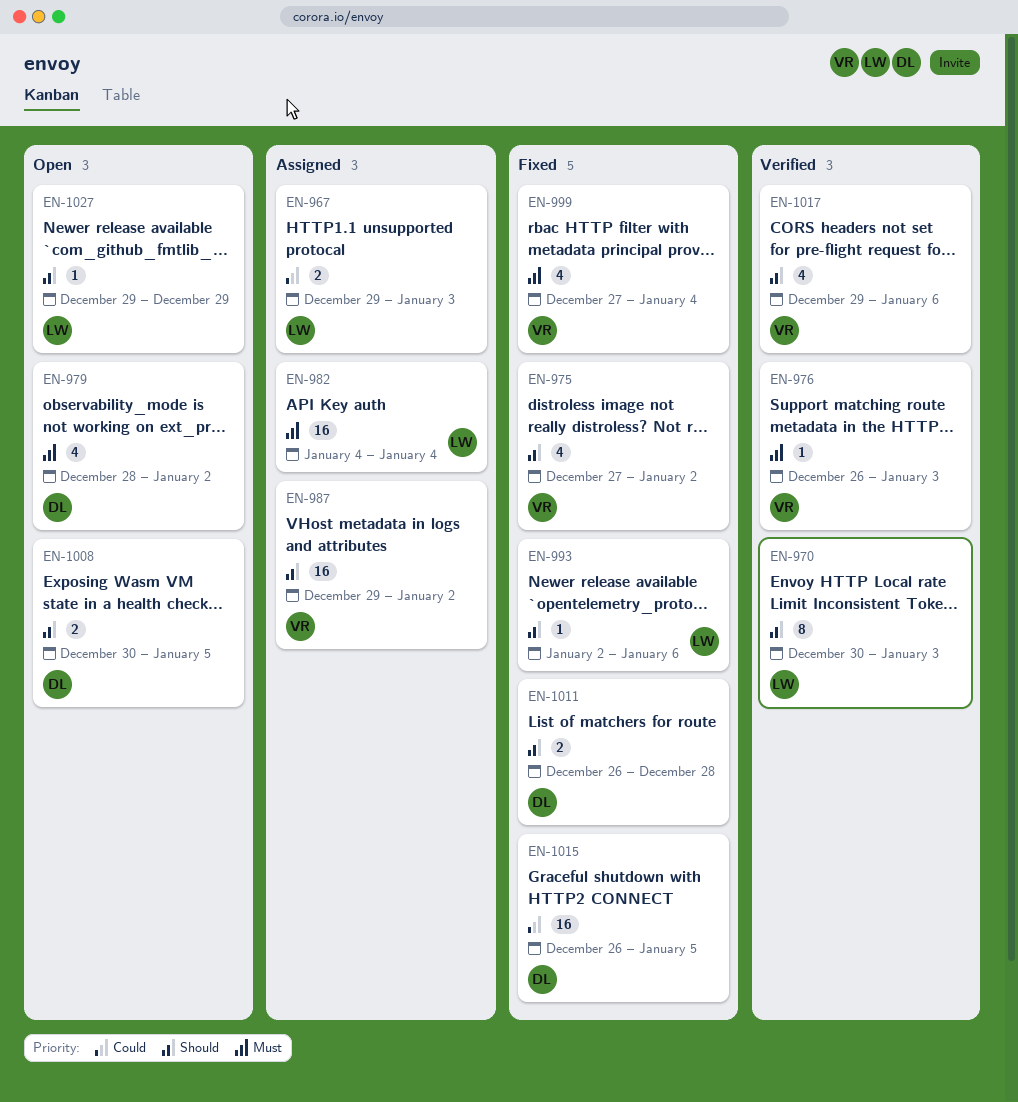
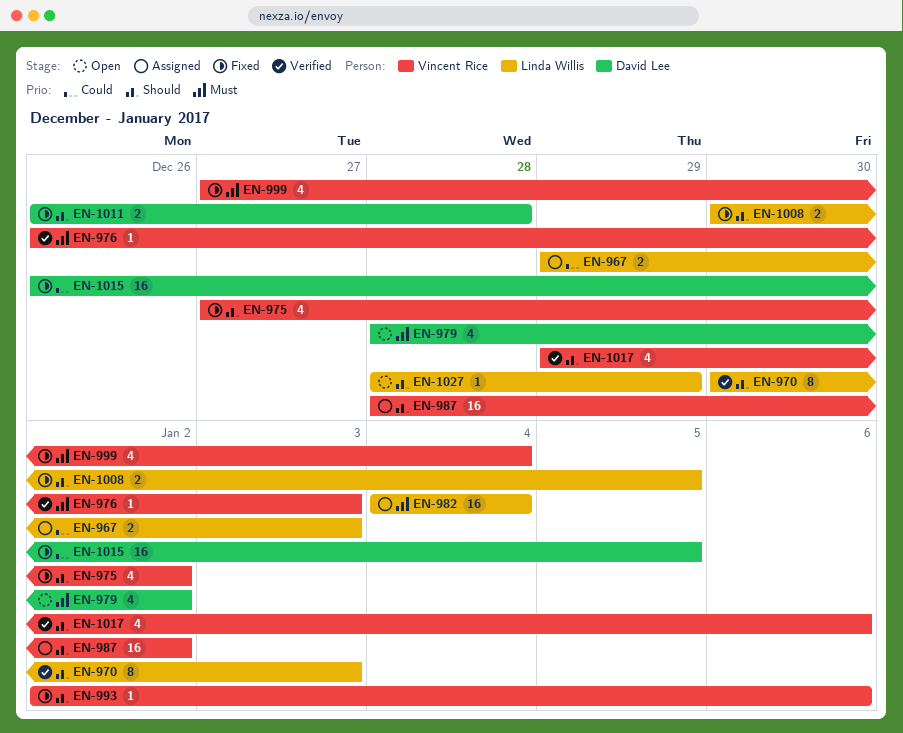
EN-987, start: Dec 29 -> Dec 28
EN-993, owner: Linda Willis -> Vincent Rice
EN-1008, status: Open -> Fixed
EN-1008, owner: David Lee -> Linda Willis
EN-1027, start: Dec 29 -> Dec 28

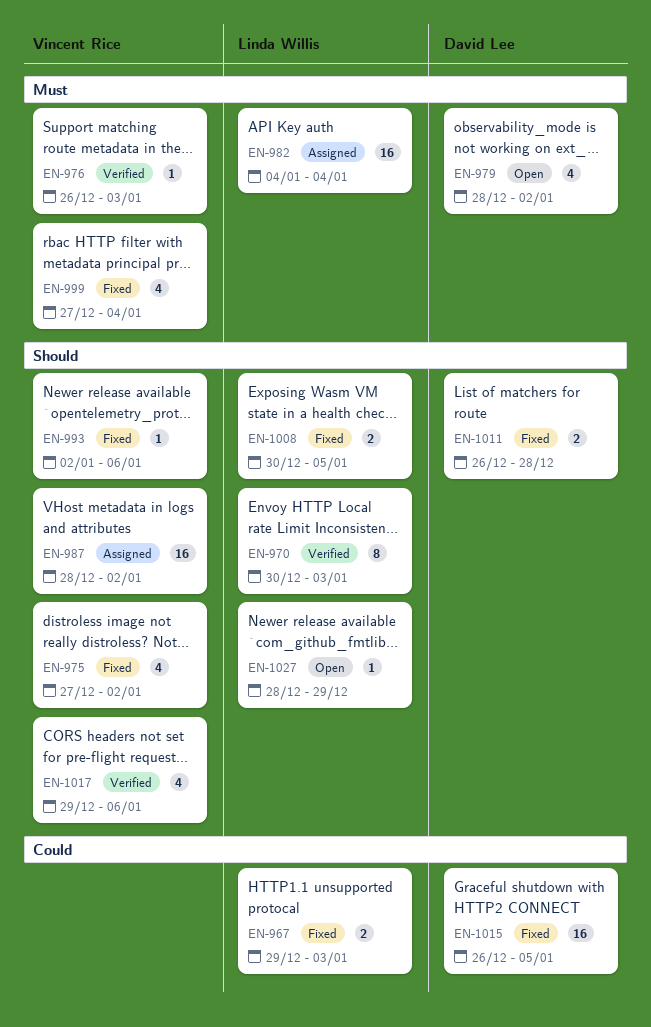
EN-967, status: Assigned -> Fixed

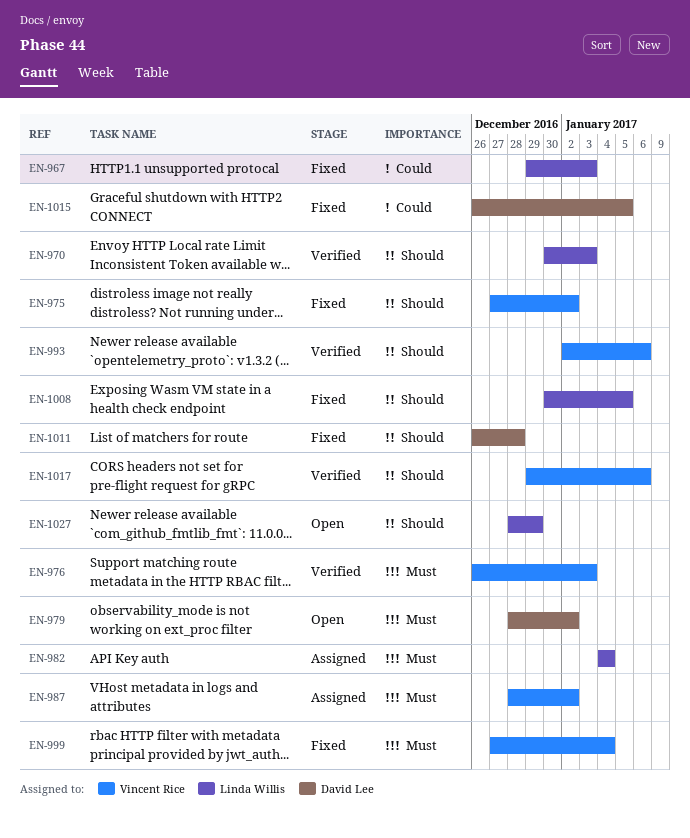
EN-987, priority: Should -> Must
EN-993, status: Fixed -> Verified

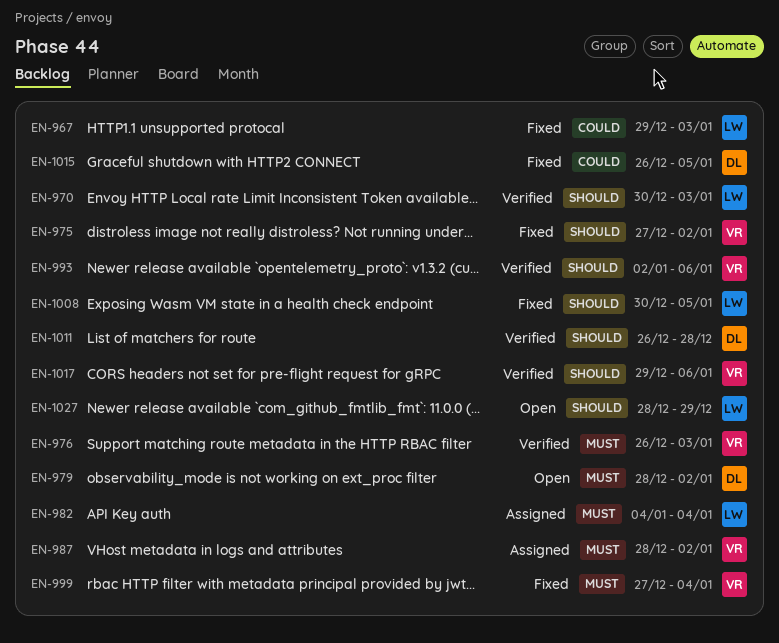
EN-1011, status: Fixed -> Verified

